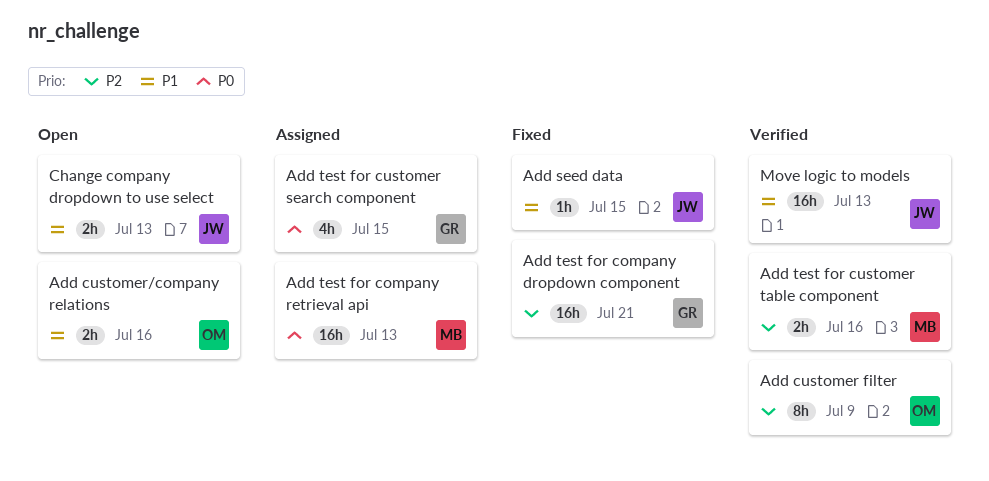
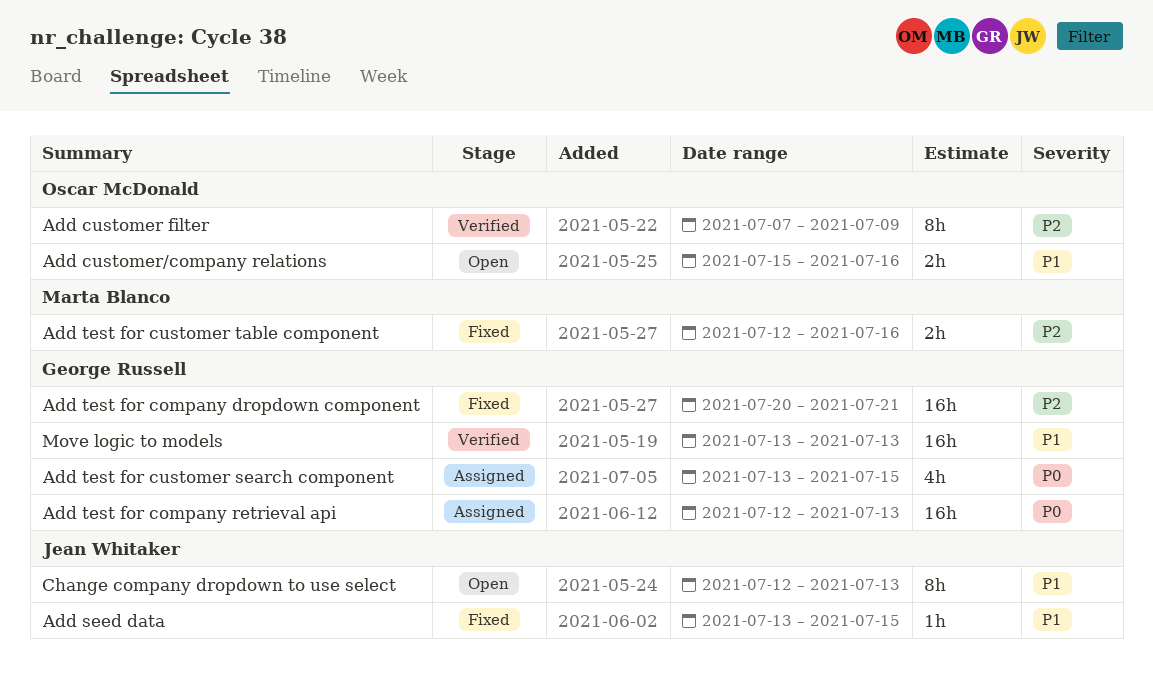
Add test for company retrieval api, owner: Marta Blanco -> George Russell
Add test for customer table component, status: Verified -> Fixed
Change company dropdown to use select, estimate: 2h -> 8h
Move logic to models, owner: Jean Whitaker -> George Russell

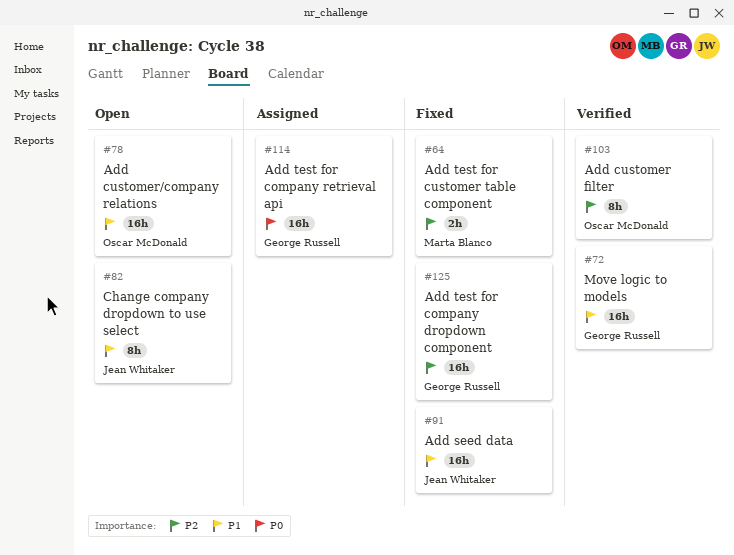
Add customer/company relations, estimate: 2h -> 16h
Add seed data, estimate: 1h -> 16h
Add test for customer search component: present -> none

